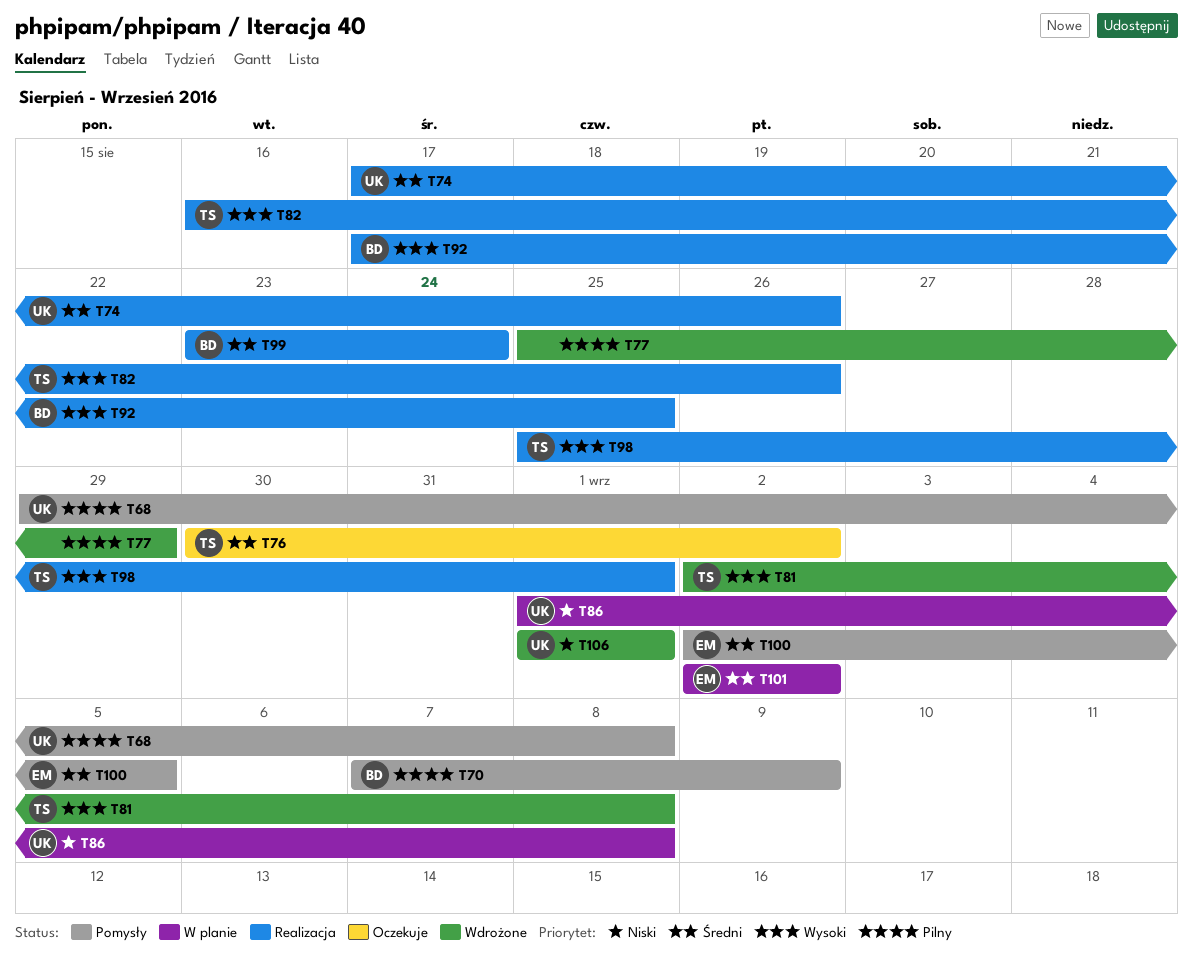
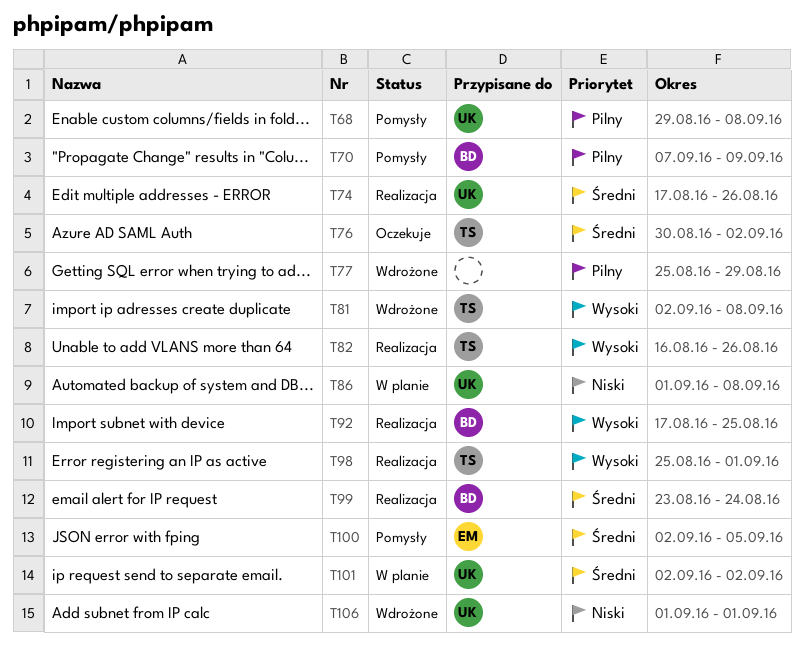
T101, owner: EM -> UK

